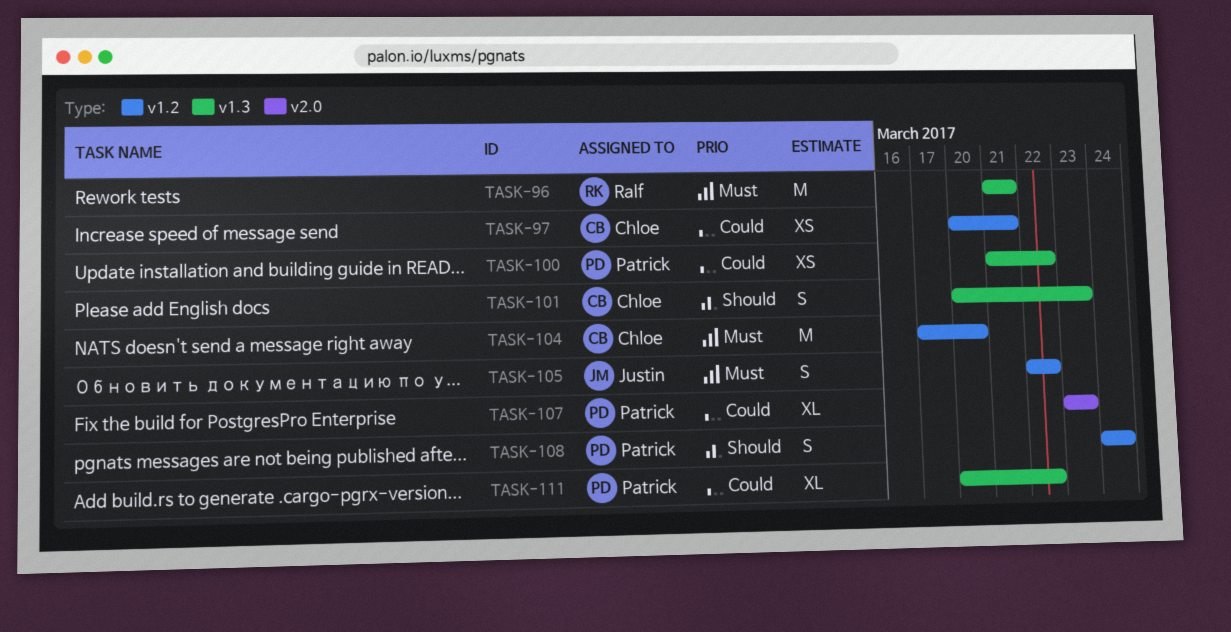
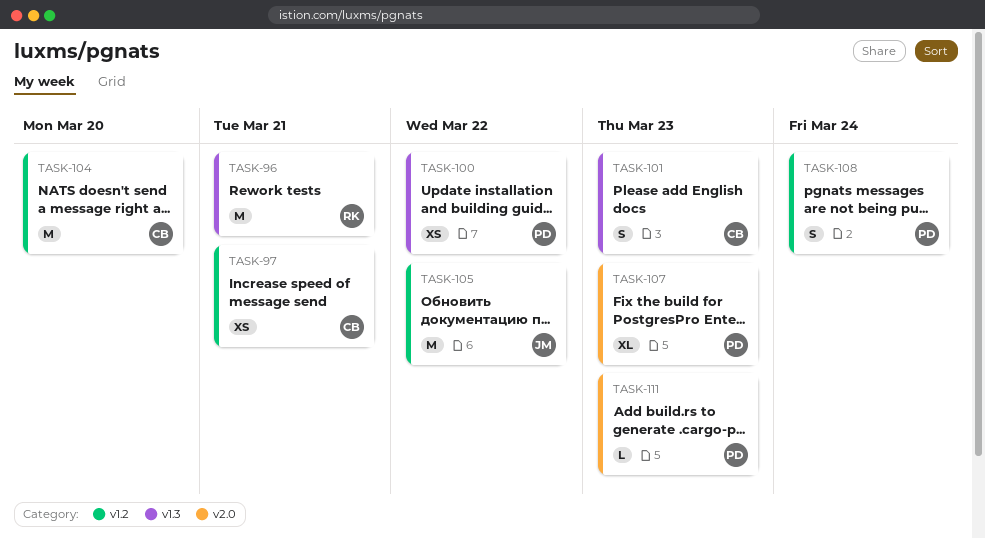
TASK-105, estimate: S -> M
TASK-111, label: v1.3 -> v2.0
TASK-111, estimate: XL -> L
TASK-111, due: Mar 22 -> Mar 23

